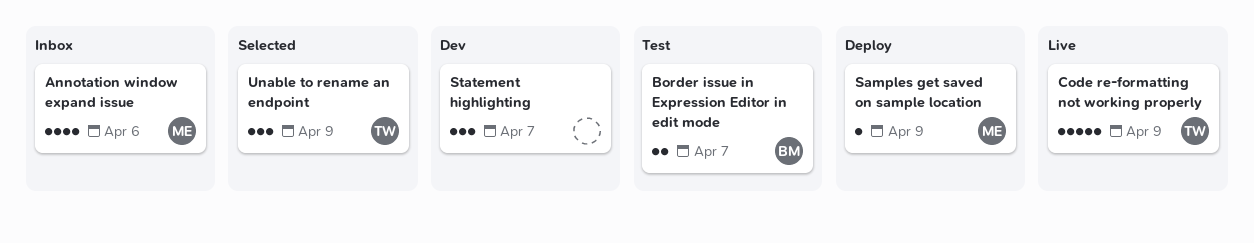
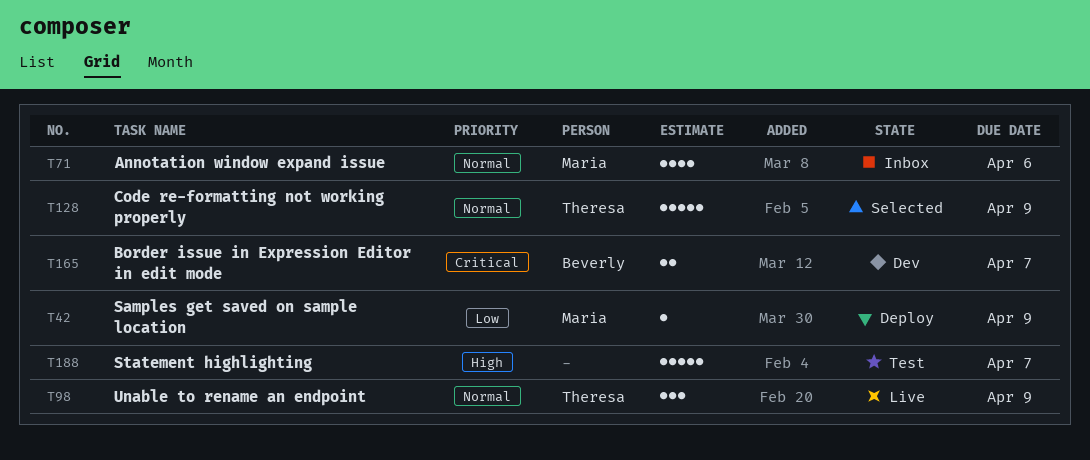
Border issue in Expression Editor in edit mode, status: Test -> Dev
Code re-formatting not working properly, status: Live -> Selected
Statement highlighting, status: Dev -> Test
Statement highlighting, estimate: 3 -> 5
Unable to rename an endpoint, status: Selected -> Live

